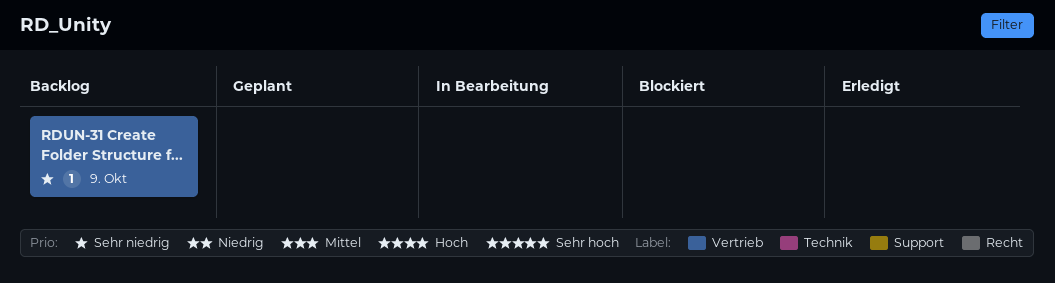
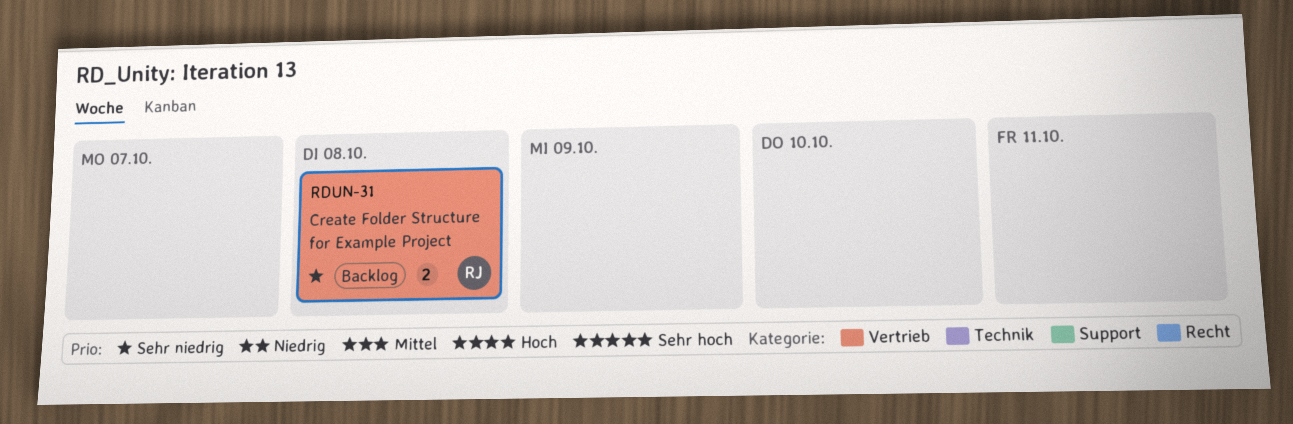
RDUN-31, estimate: 1 -> 2
RDUN-31, due: Oct 9 -> Oct 8

